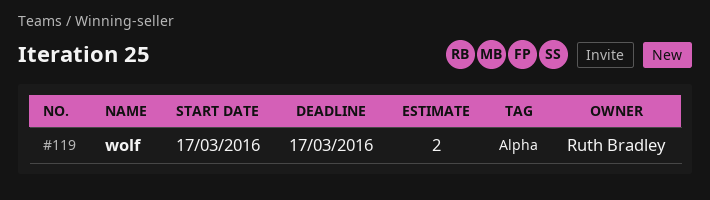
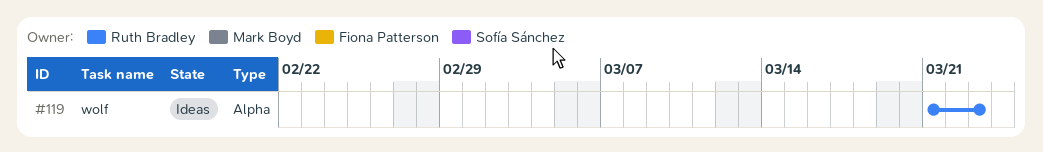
#119, start: Mar 17 -> Mar 21
#119, due: Mar 17 -> Mar 23

